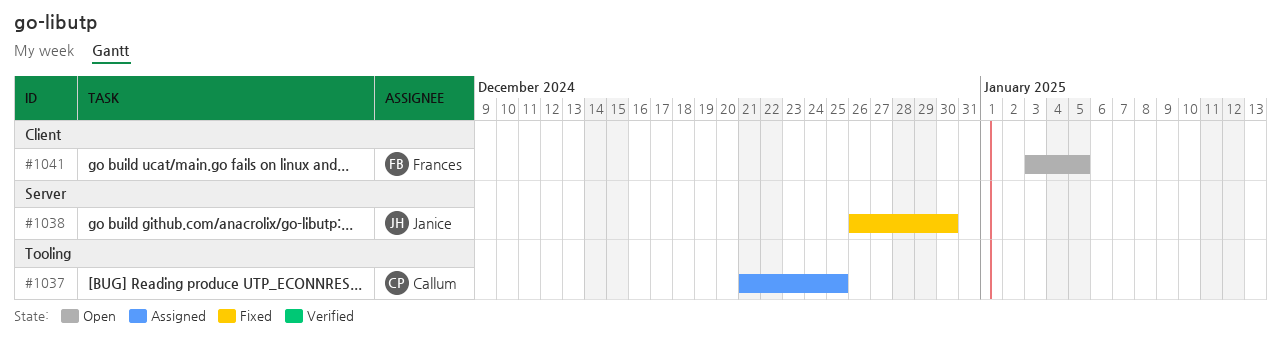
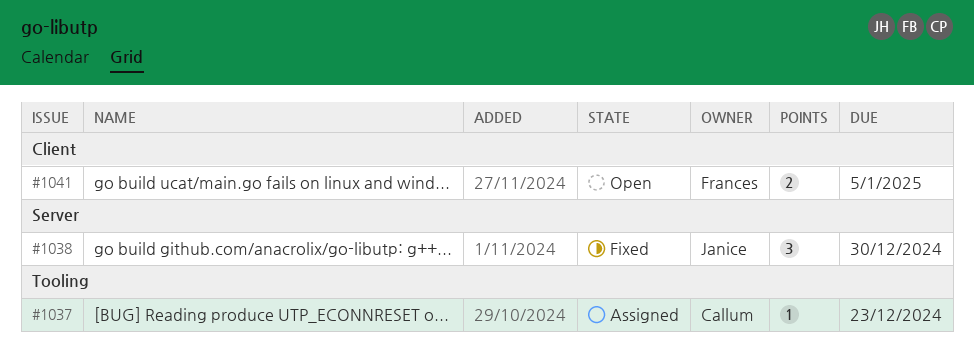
#1037, due: Dec 25 -> Dec 23

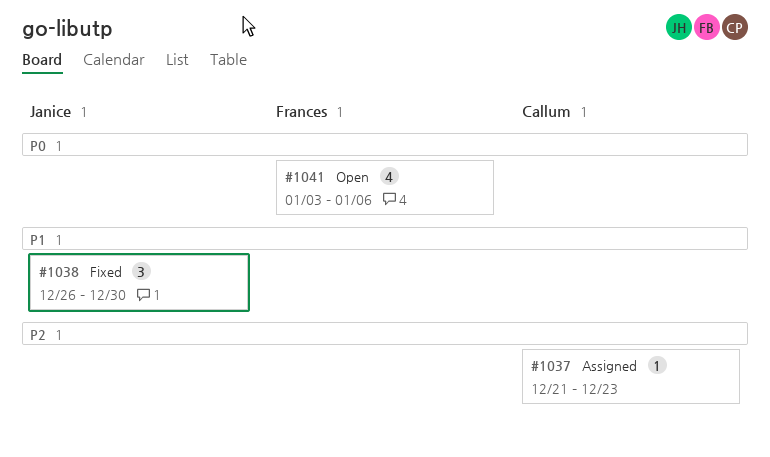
#1041, estimate: 2 -> 4
#1041, due: Jan 5 -> Jan 6

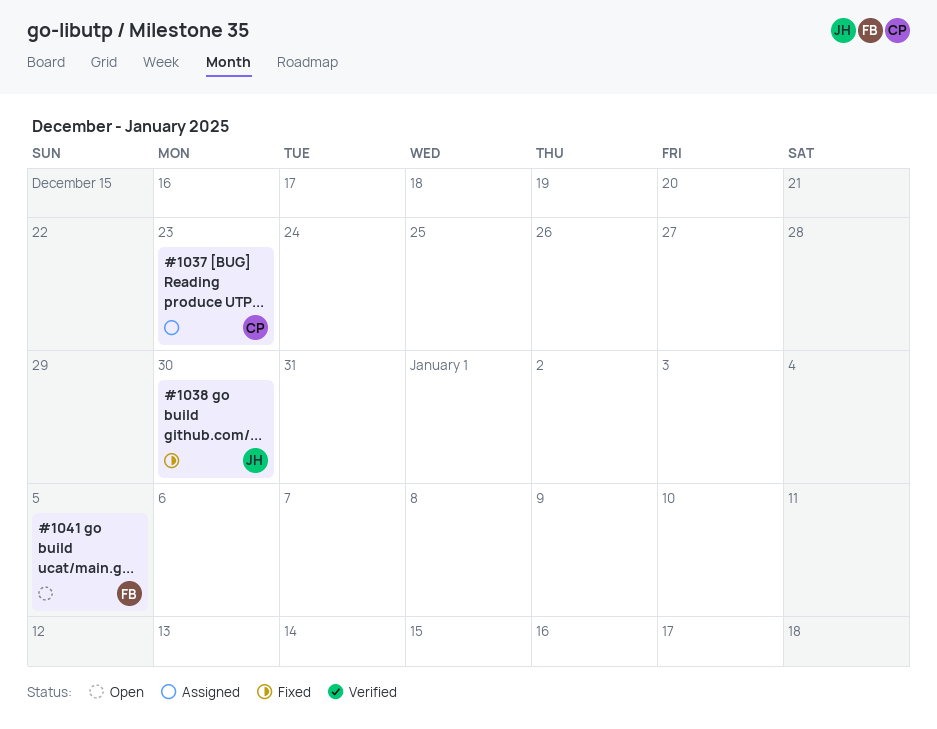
#1041, due: Jan 6 -> Jan 5

